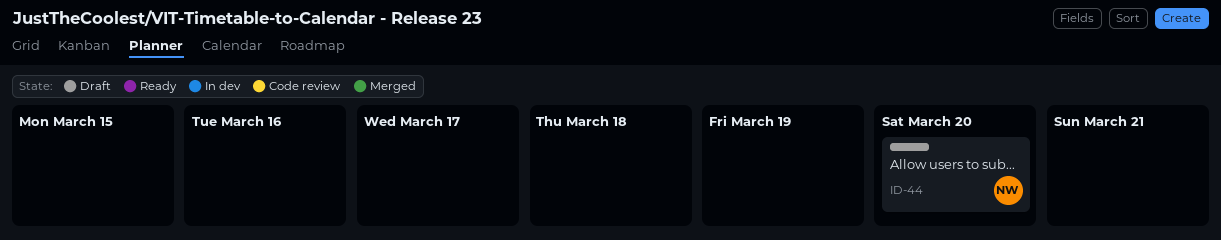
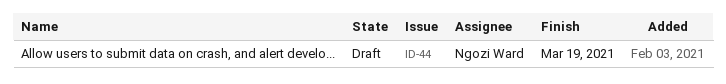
ID-44, due: Mar 20 -> Mar 19

